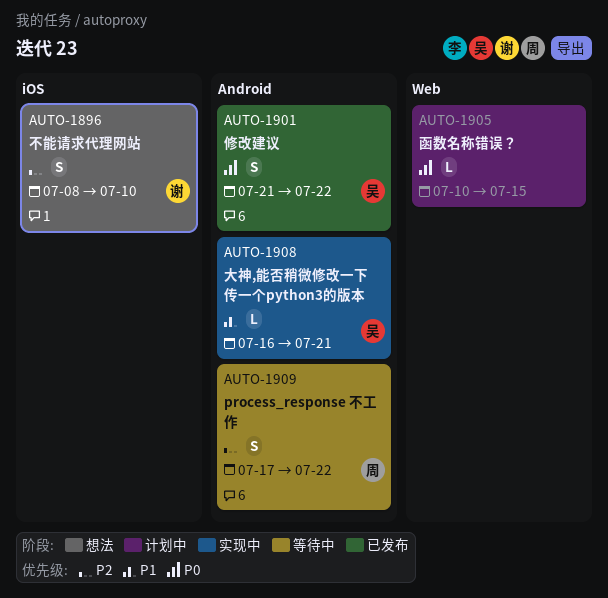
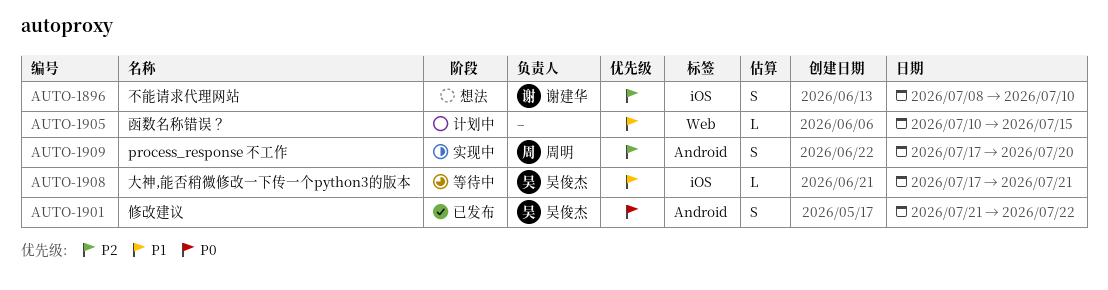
AUTO-1905, priority: P0 -> P1
AUTO-1908, status: 实现中 -> 等待中
AUTO-1908, label: Android -> iOS
AUTO-1908, start: Jul 16 -> Jul 17
AUTO-1909, status: 等待中 -> 实现中
AUTO-1909, due: Jul 22 -> Jul 20

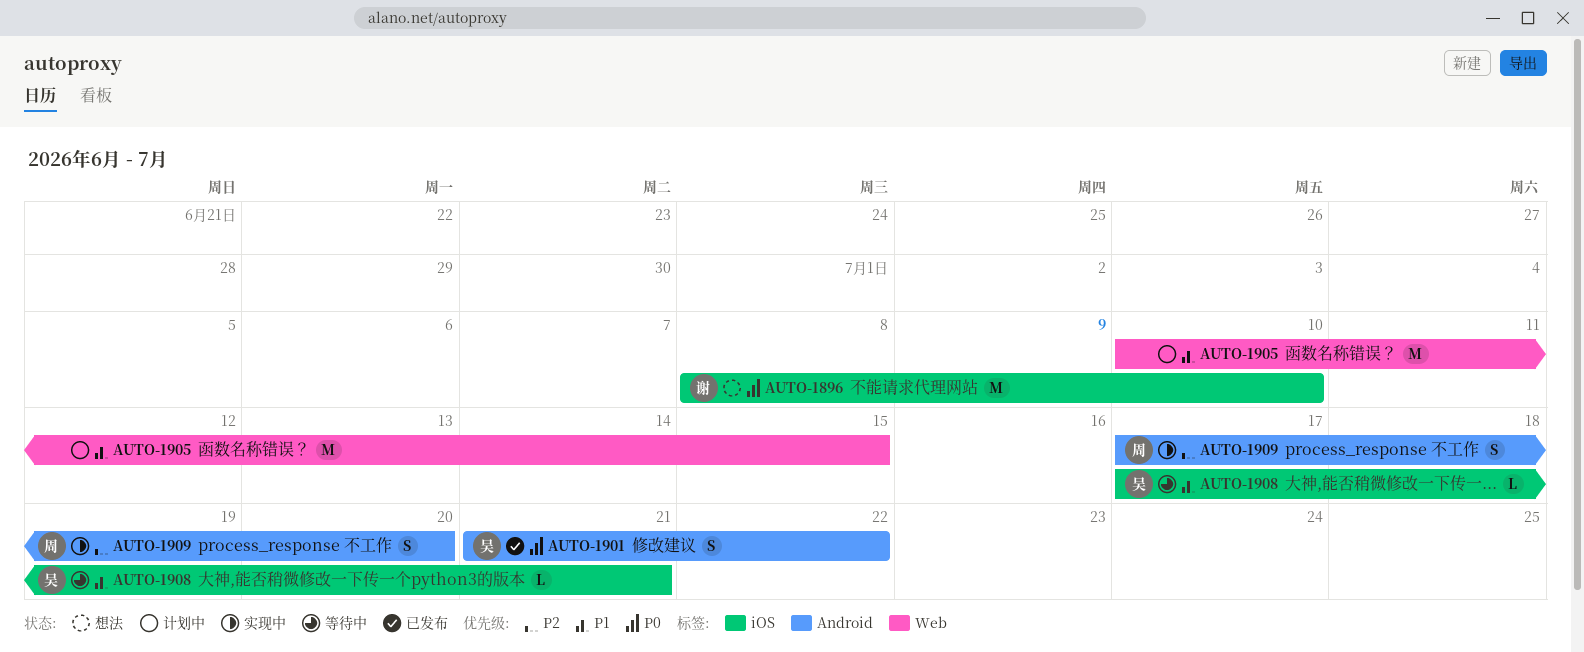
AUTO-1896, priority: P2 -> P0
AUTO-1896, estimate: S -> M
AUTO-1905, estimate: L -> M

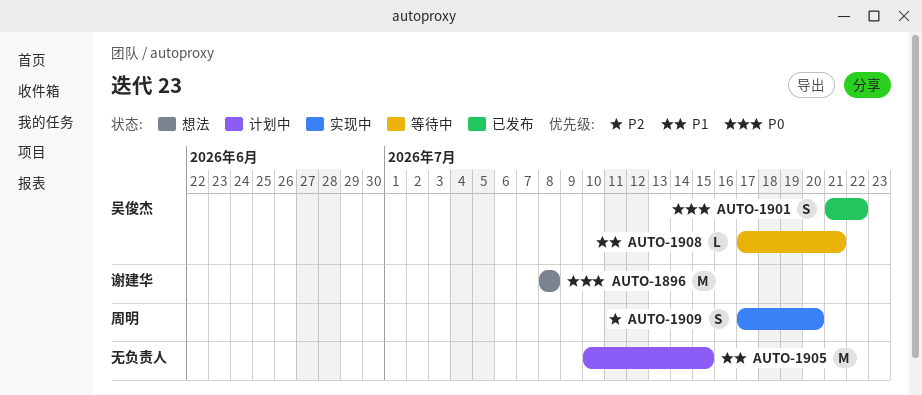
AUTO-1896, due: Jul 10 -> Jul 8

